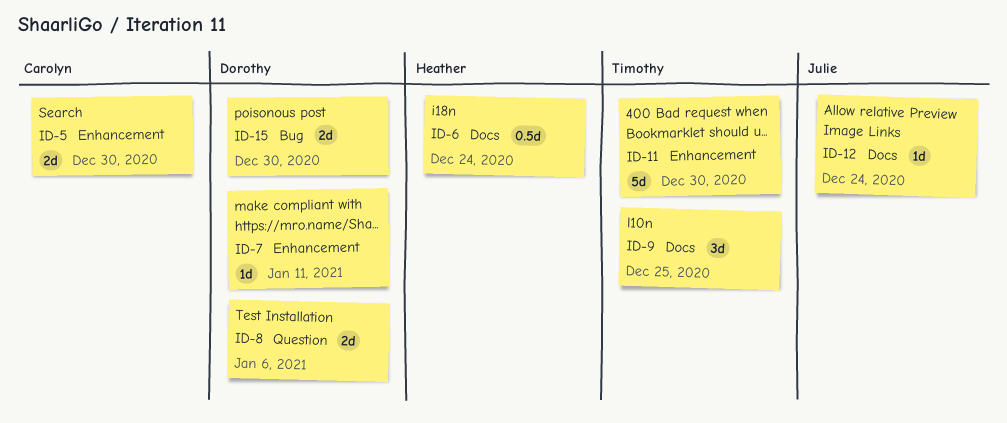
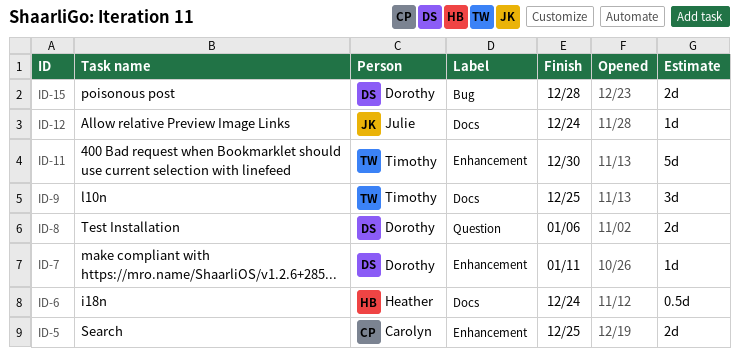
ID-5, due: Dec 30 -> Dec 25
ID-15, due: Dec 30 -> Dec 28

